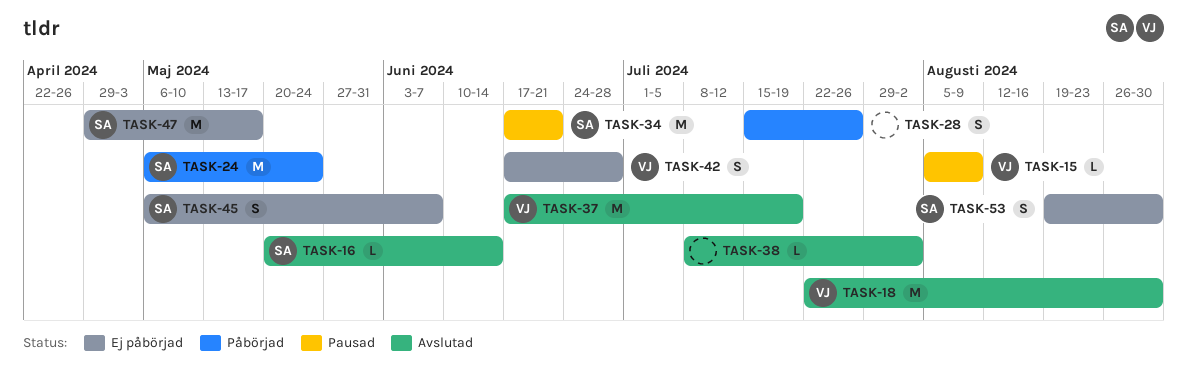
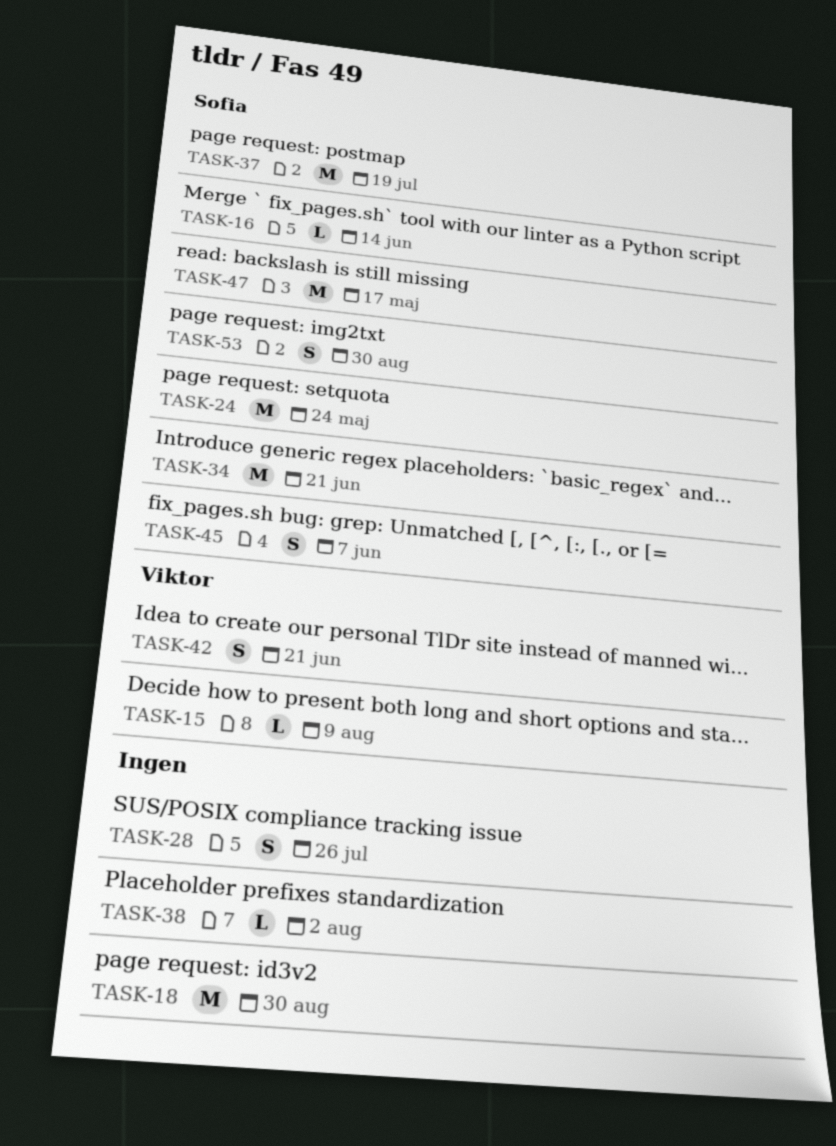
TASK-18, owner: Viktor -> none
TASK-37, owner: Viktor -> Sofia
TASK-42, due: Jun 28 -> Jun 21

